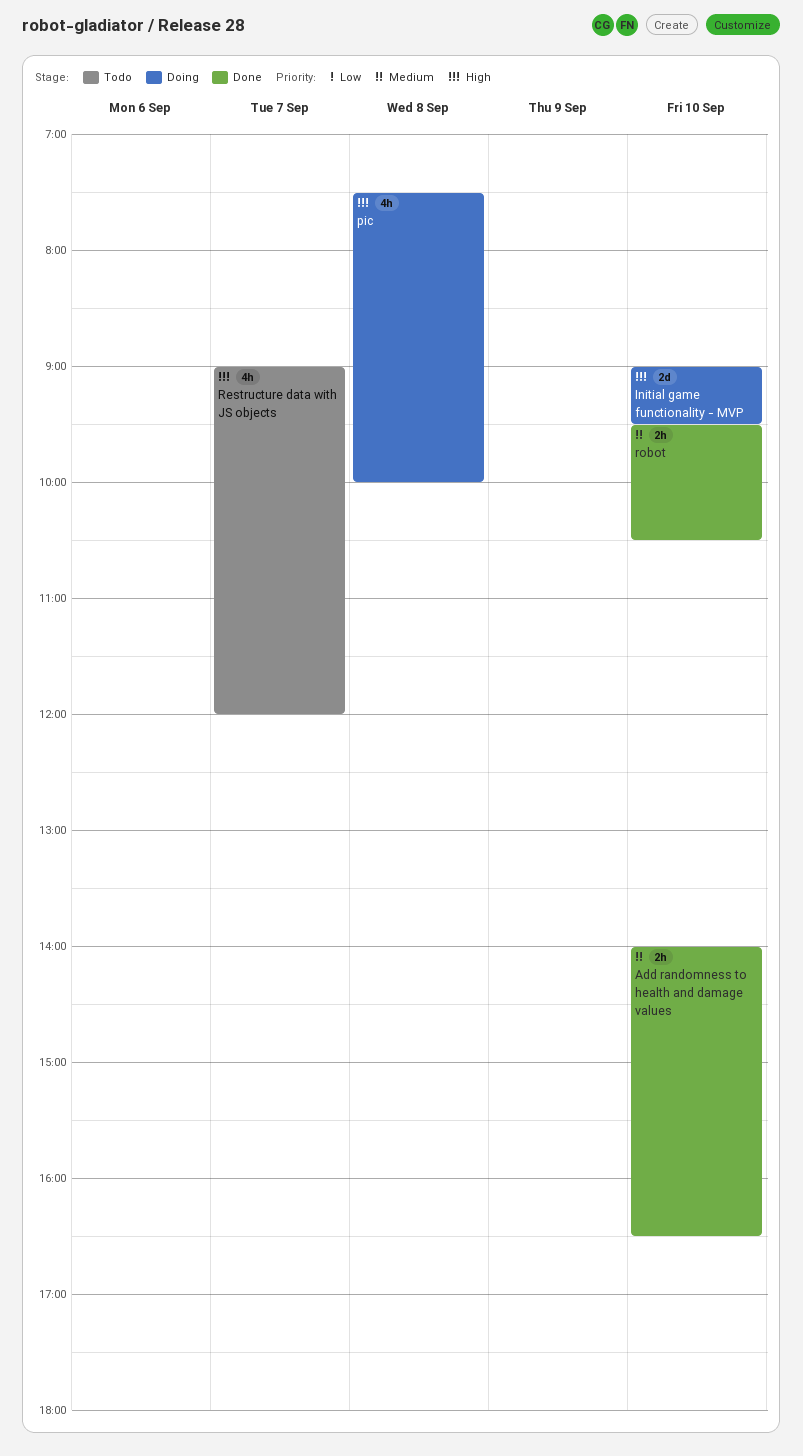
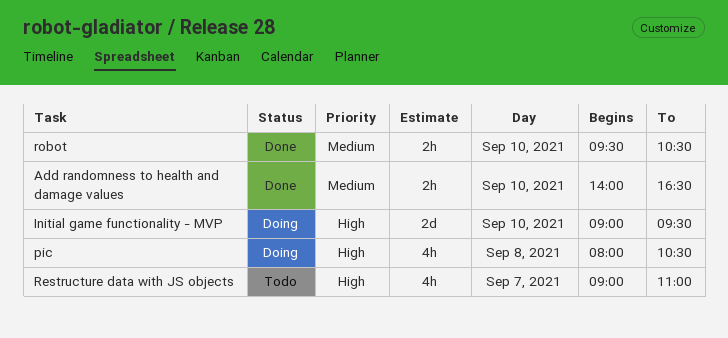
pic, begins: 07:30 -> 08:00
pic, ends: 10:00 -> 10:30
Restructure data with JS objects, ends: 12:00 -> 11:00

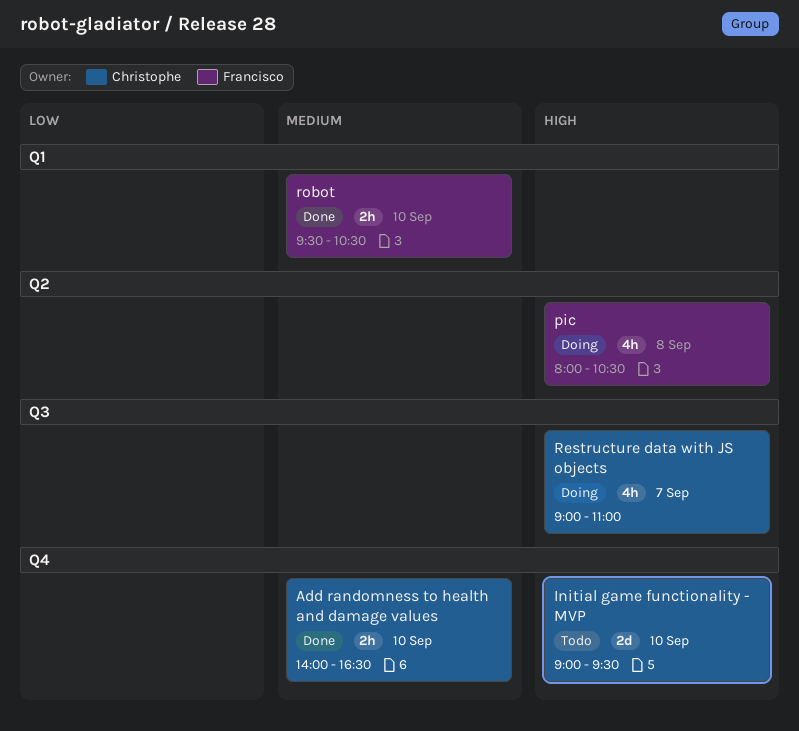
Initial game functionality - MVP, status: Doing -> Todo
Restructure data with JS objects, status: Todo -> Doing

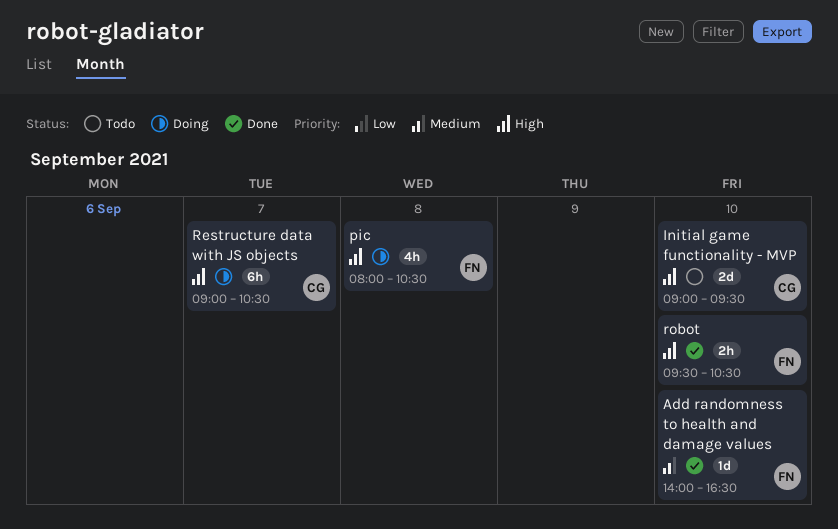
Add randomness to health and damage values, owner: Christophe -> Francisco
Add randomness to health and damage values, estimate: 2h -> 1d
Restructure data with JS objects, estimate: 4h -> 6h
Restructure data with JS objects, ends: 11:00 -> 10:30
robot, priority: Medium -> High

